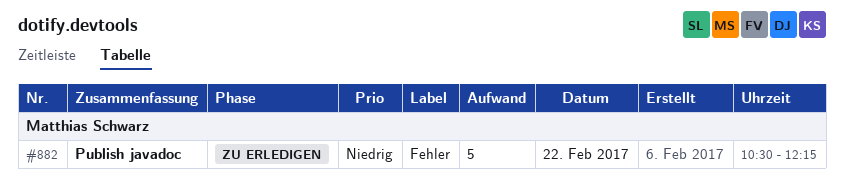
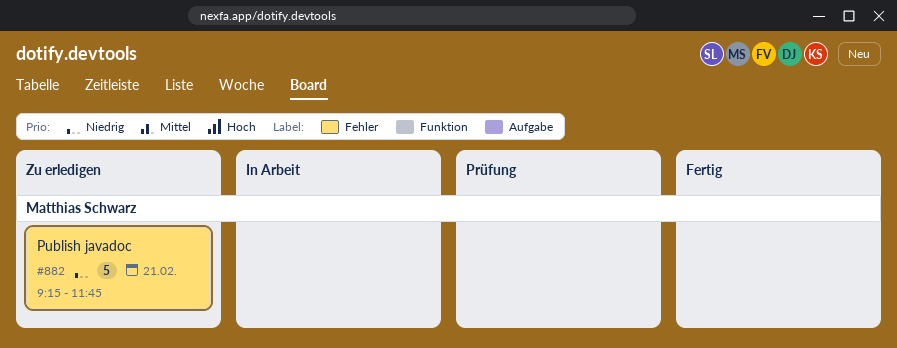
#882, day: Feb 22 -> Feb 21
#882, begins: 10:30 -> 09:15
#882, ends: 12:15 -> 11:45

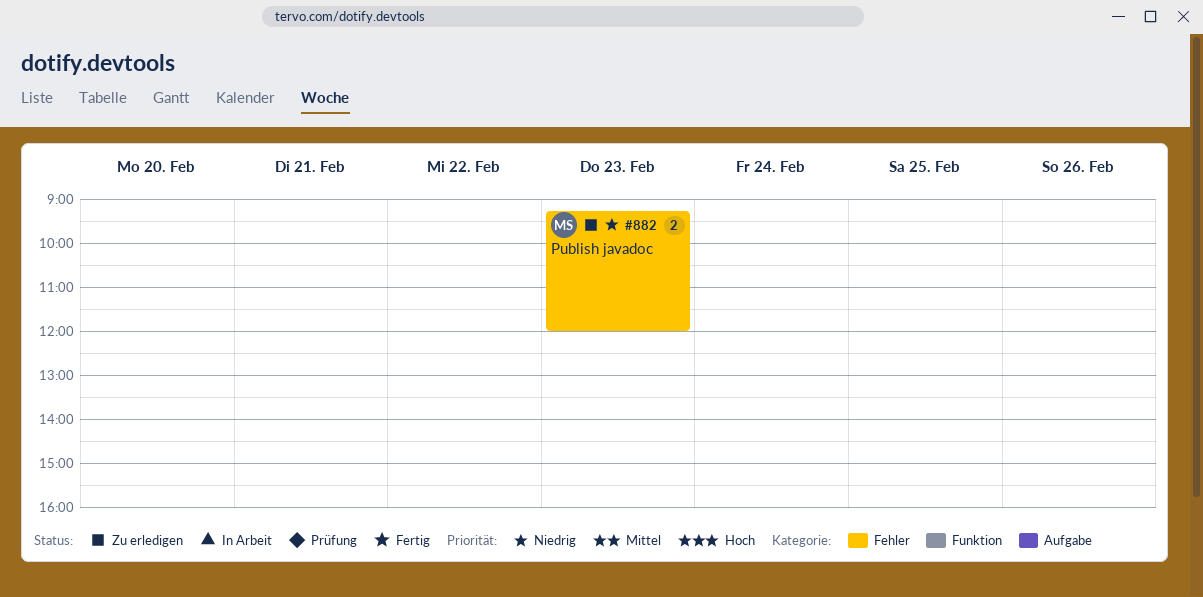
#882, estimate: 5 -> 2
#882, day: Feb 21 -> Feb 23
#882, ends: 11:45 -> 12:00

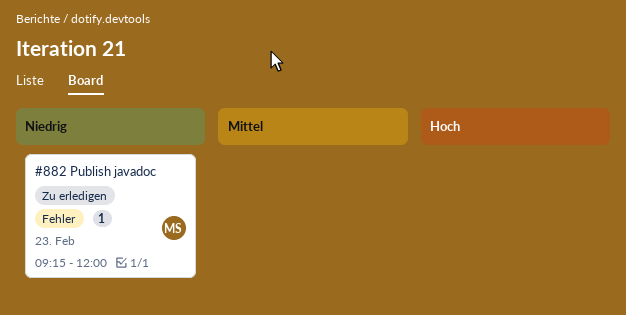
#882, estimate: 2 -> 1

